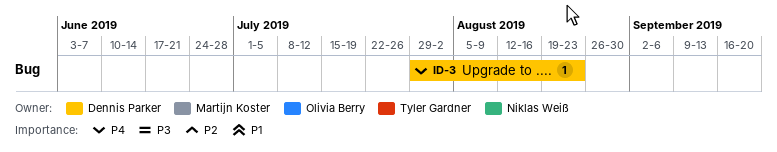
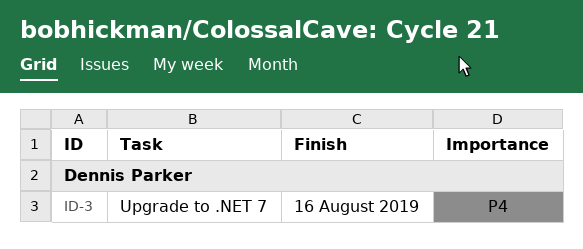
ID-3, due: Aug 23 -> Aug 16

